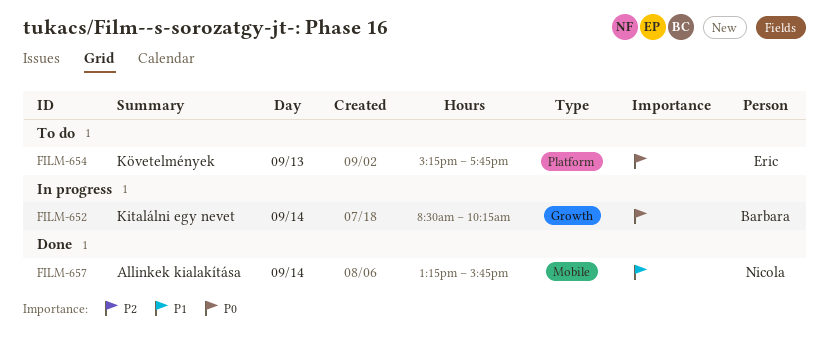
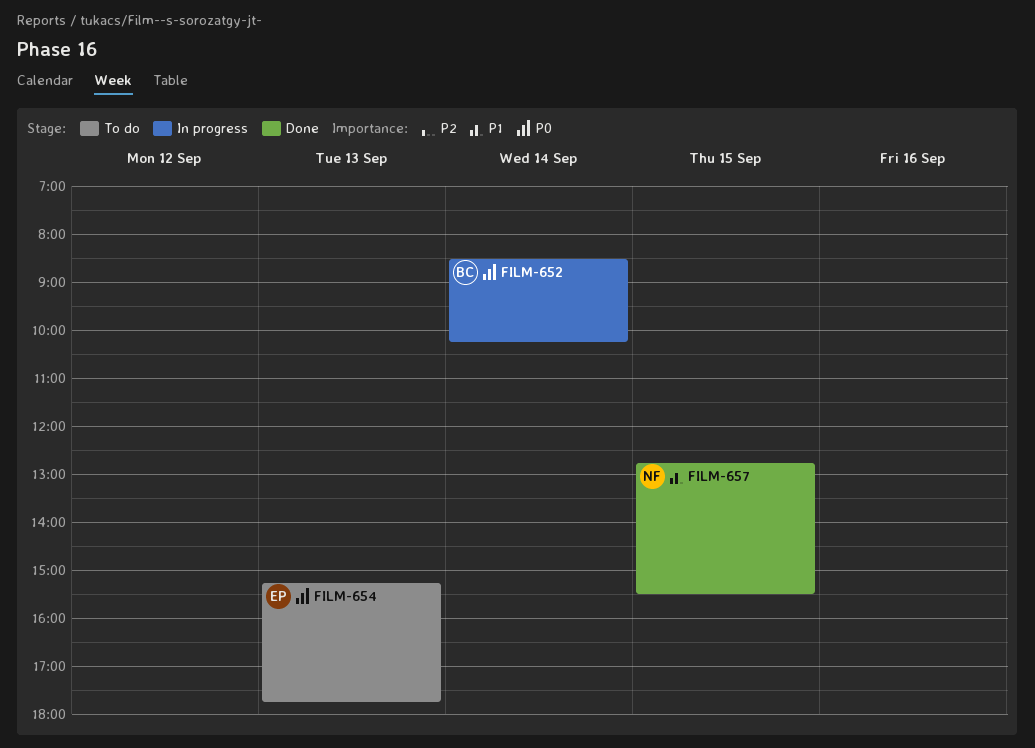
FILM-657, day: Sep 14 -> Sep 15
FILM-657, begins: 13:15 -> 12:45
FILM-657, ends: 15:45 -> 15:30

